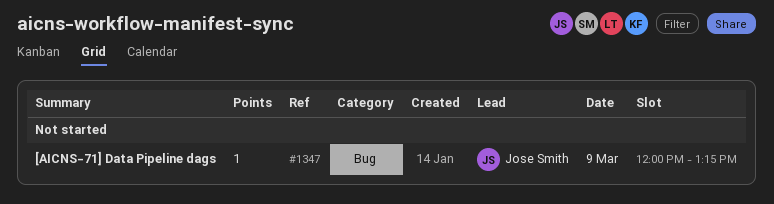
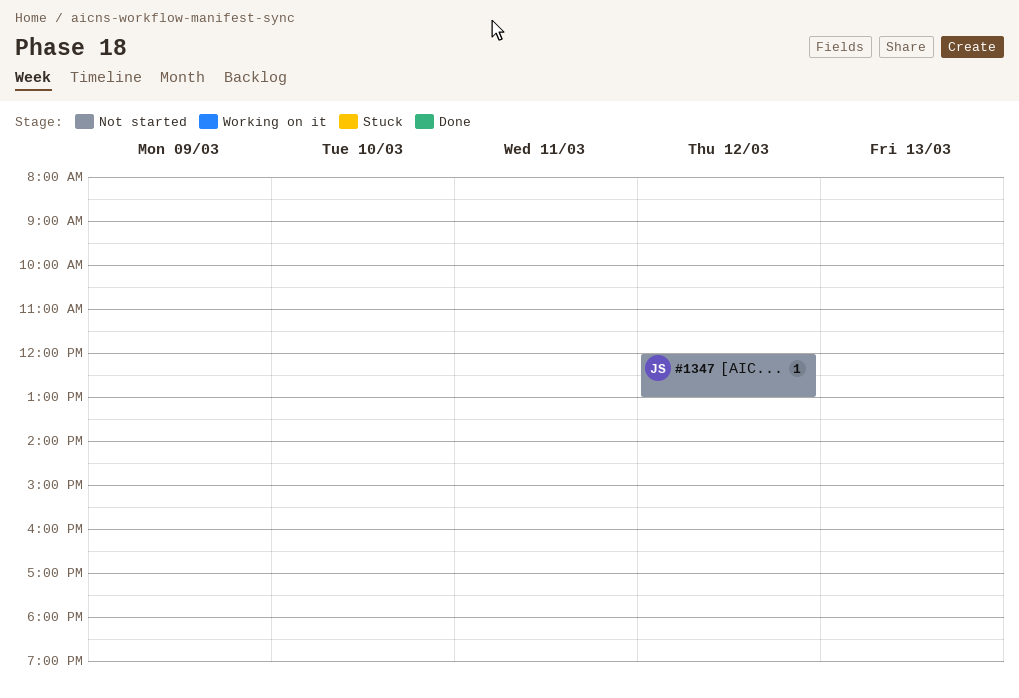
#1347, day: Mar 9 -> Mar 12
#1347, ends: 13:15 -> 13:00

